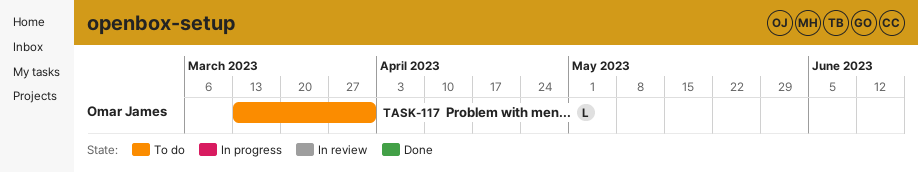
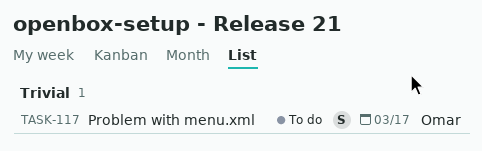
TASK-117, estimate: L -> S
TASK-117, due: Mar 31 -> Mar 17

